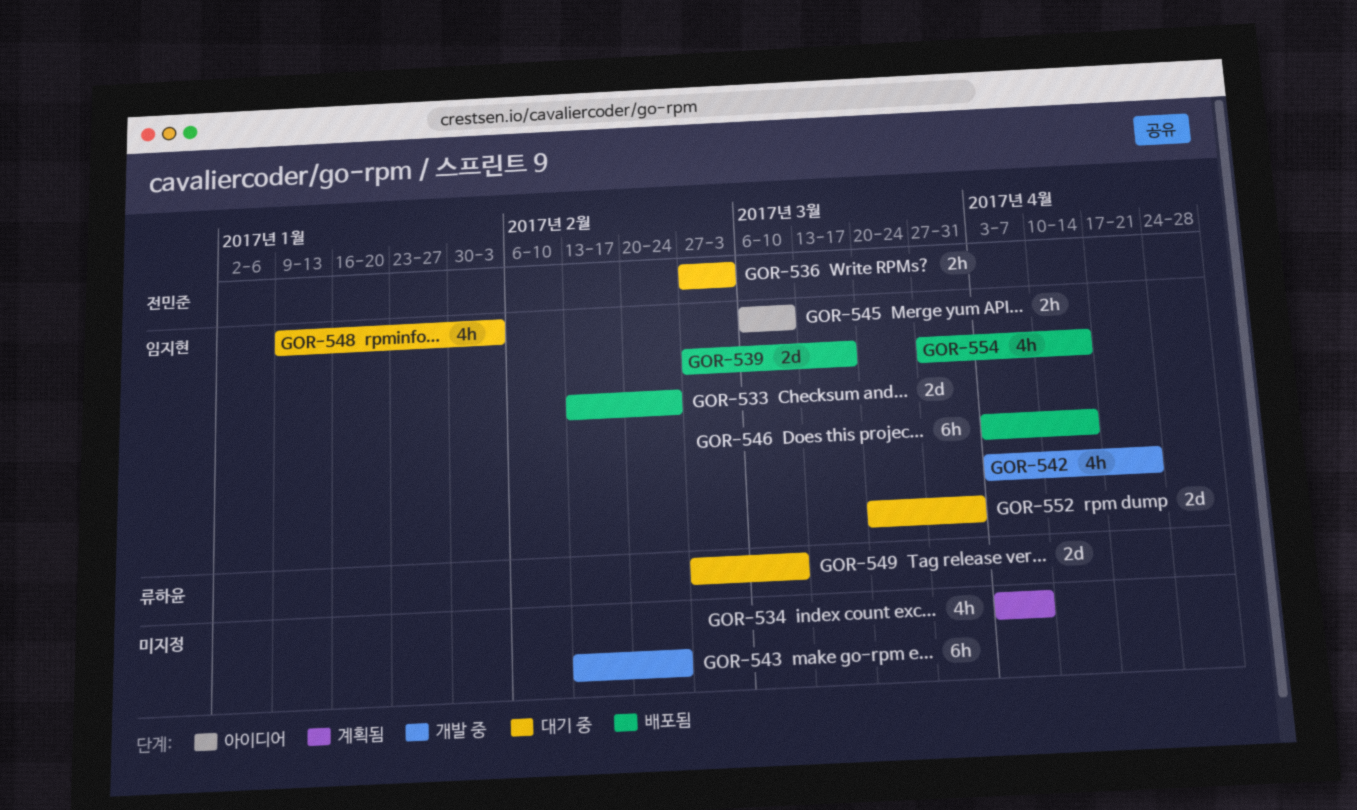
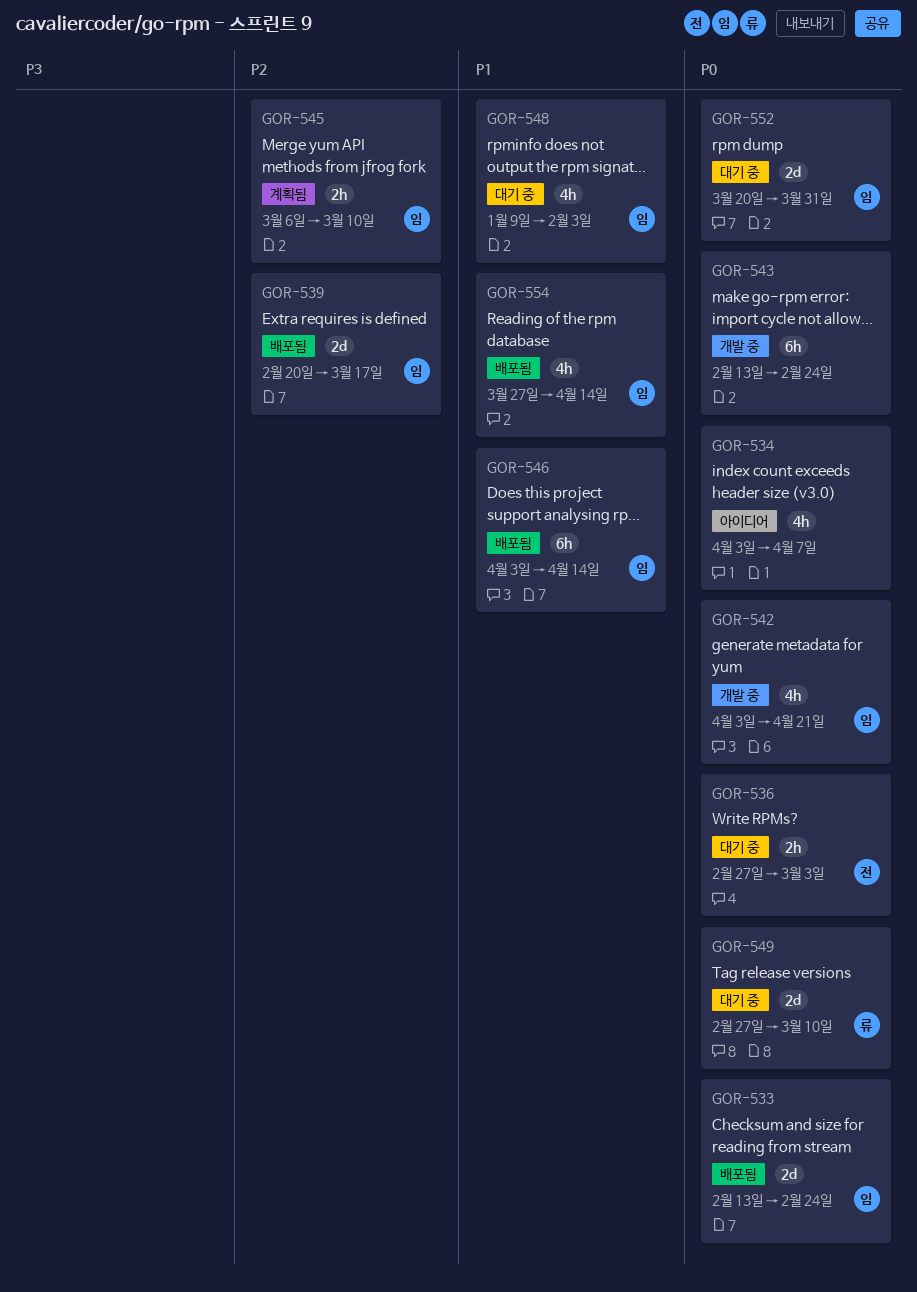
GOR-534, status: 계획됨 -> 아이디어
GOR-539, start: Feb 27 -> Feb 20
GOR-545, status: 아이디어 -> 계획됨

